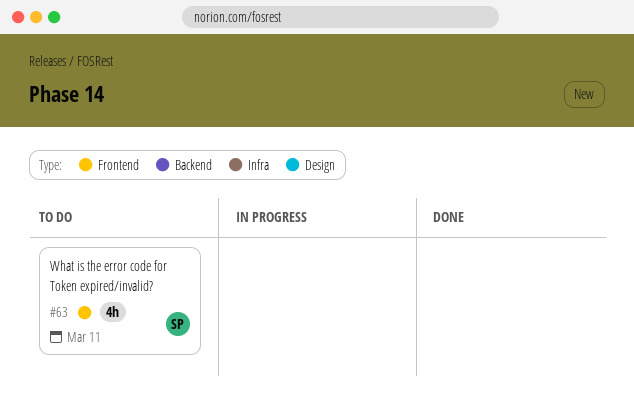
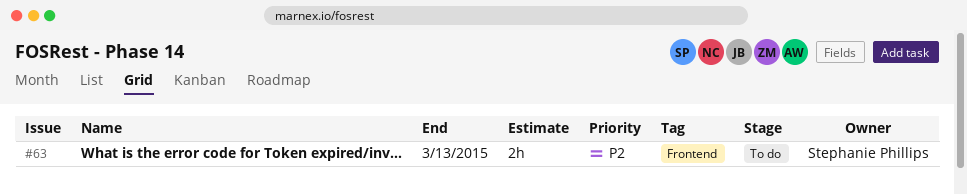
#63, estimate: 4h -> 2h
#63, due: Mar 11 -> Mar 13

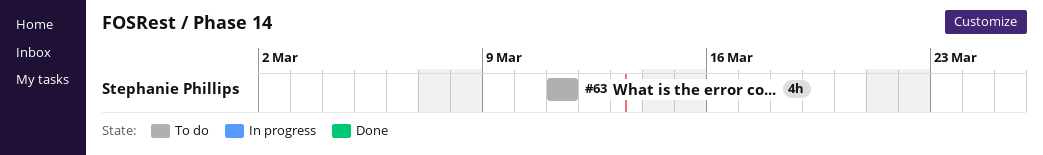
#63, estimate: 2h -> 4h
#63, due: Mar 13 -> Mar 11

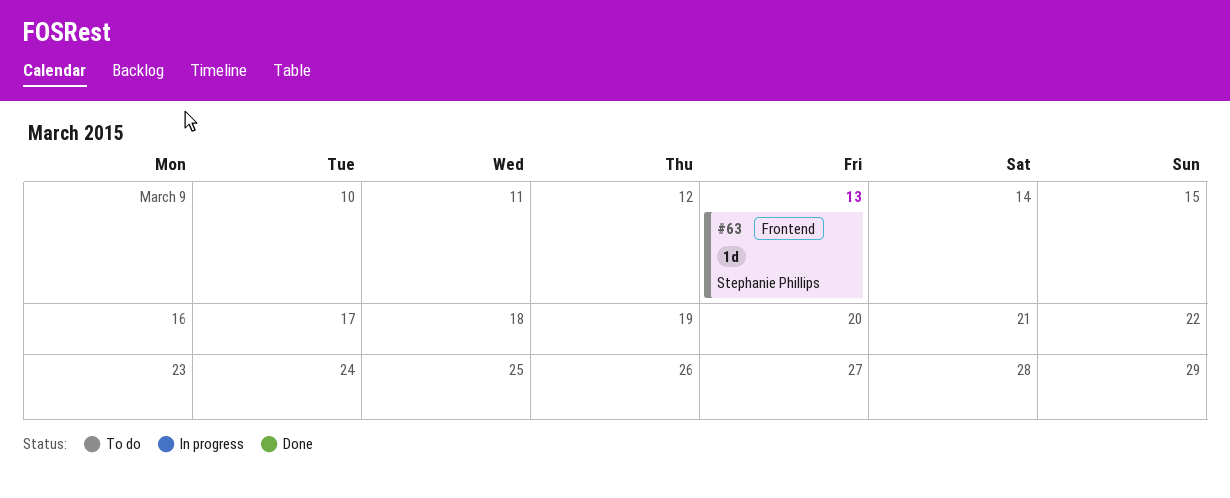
#63, estimate: 4h -> 1d
#63, due: Mar 11 -> Mar 13

